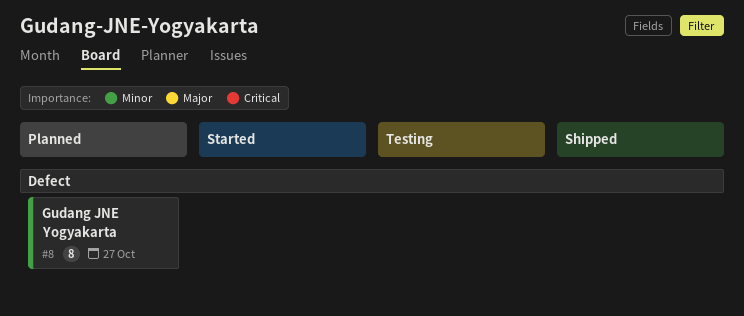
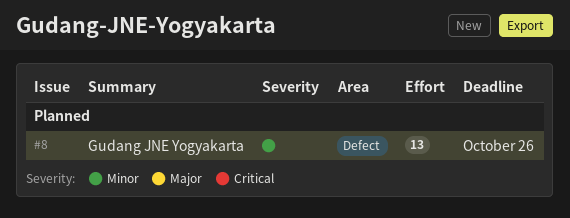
#8, estimate: 8 -> 13
#8, due: Oct 27 -> Oct 26

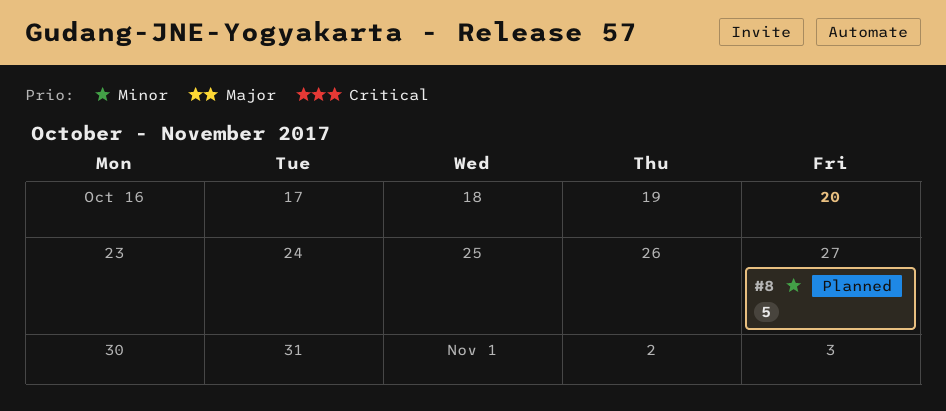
#8, estimate: 13 -> 5
#8, due: Oct 26 -> Oct 27

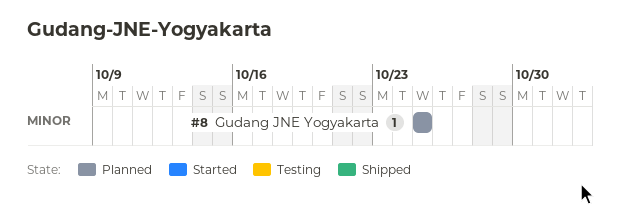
#8, estimate: 5 -> 1
#8, due: Oct 27 -> Oct 25

